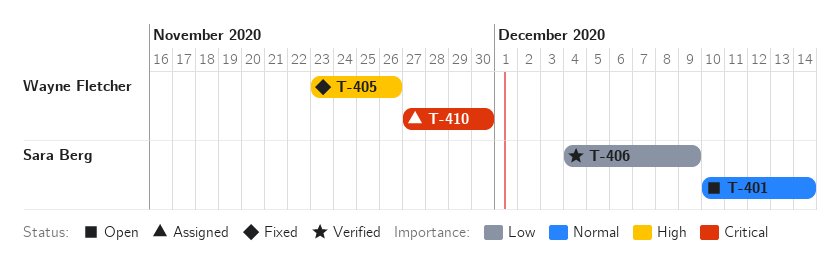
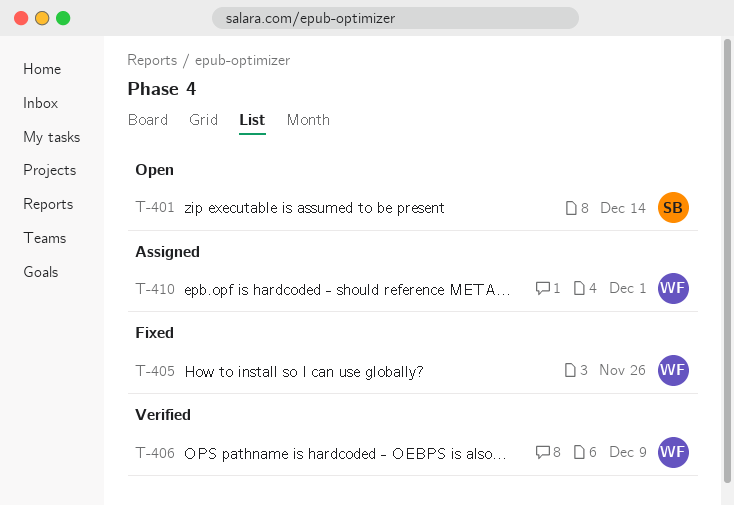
T-406, owner: Sara Berg -> Wayne Fletcher
T-410, due: Nov 30 -> Dec 1

